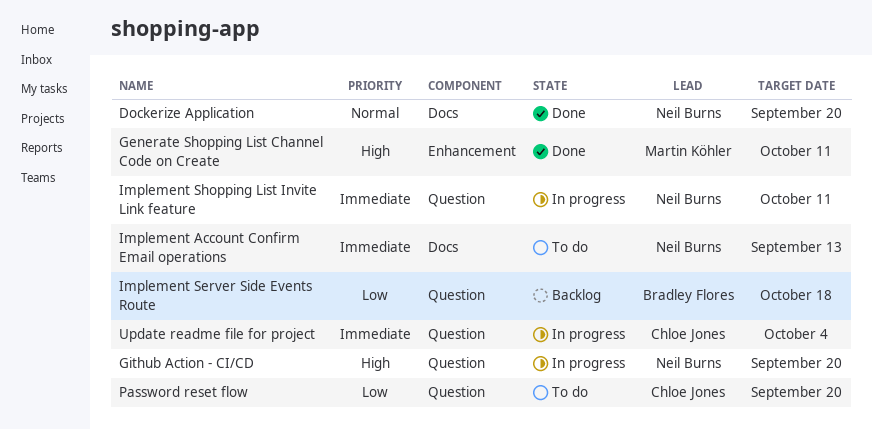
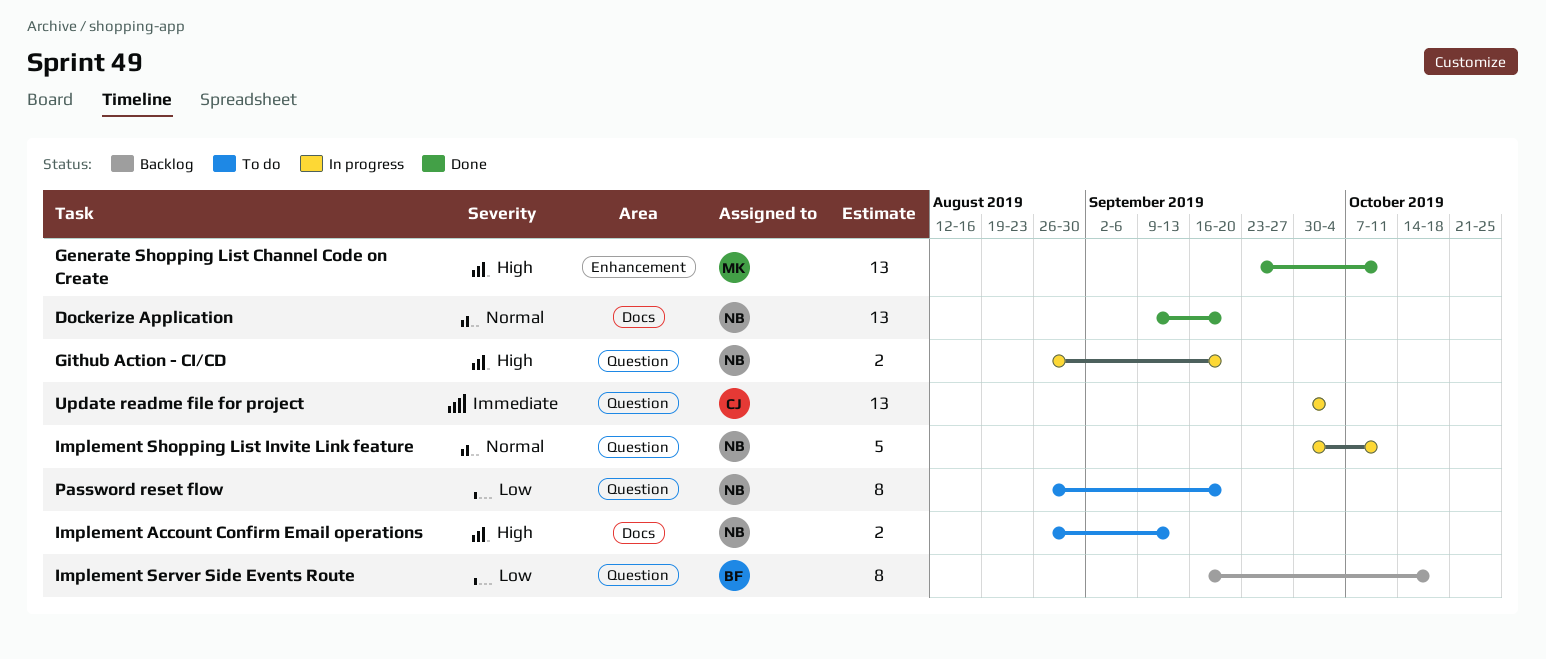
Implement Account Confirm Email operations, priority: Immediate -> High
Implement Shopping List Invite Link feature, priority: Immediate -> Normal
Password reset flow, owner: Chloe Jones -> Neil Burns

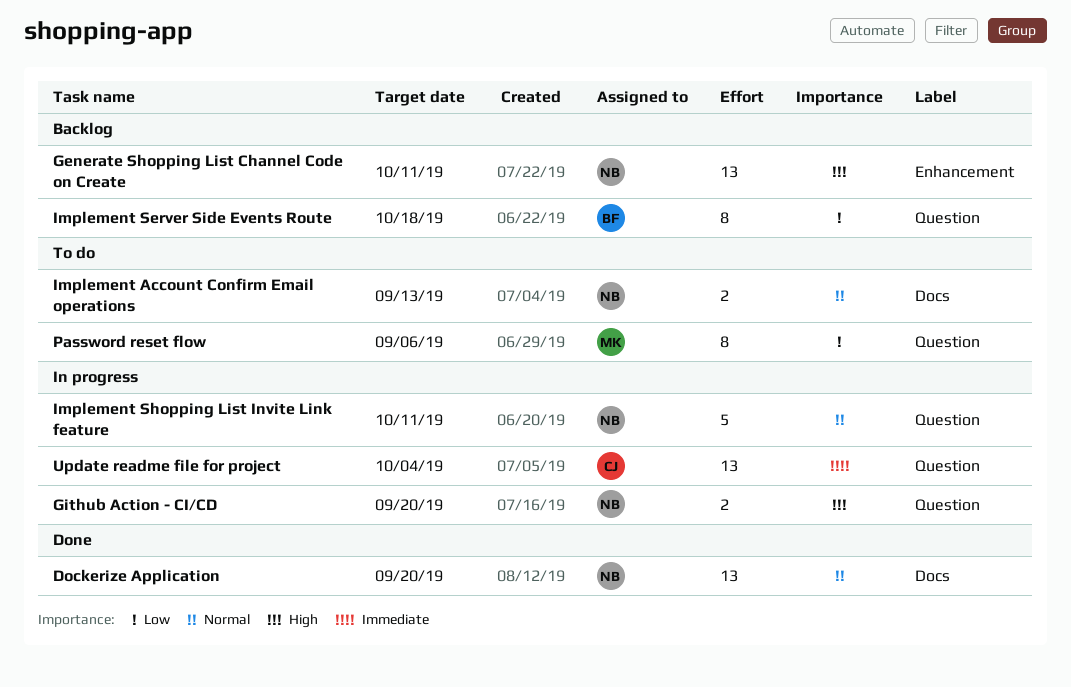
Generate Shopping List Channel Code on Create, status: Done -> Backlog
Generate Shopping List Channel Code on Create, owner: MK -> NB
Implement Account Confirm Email operations, priority: High -> Normal
Password reset flow, owner: NB -> MK
Password reset flow, due: Sep 20 -> Sep 6

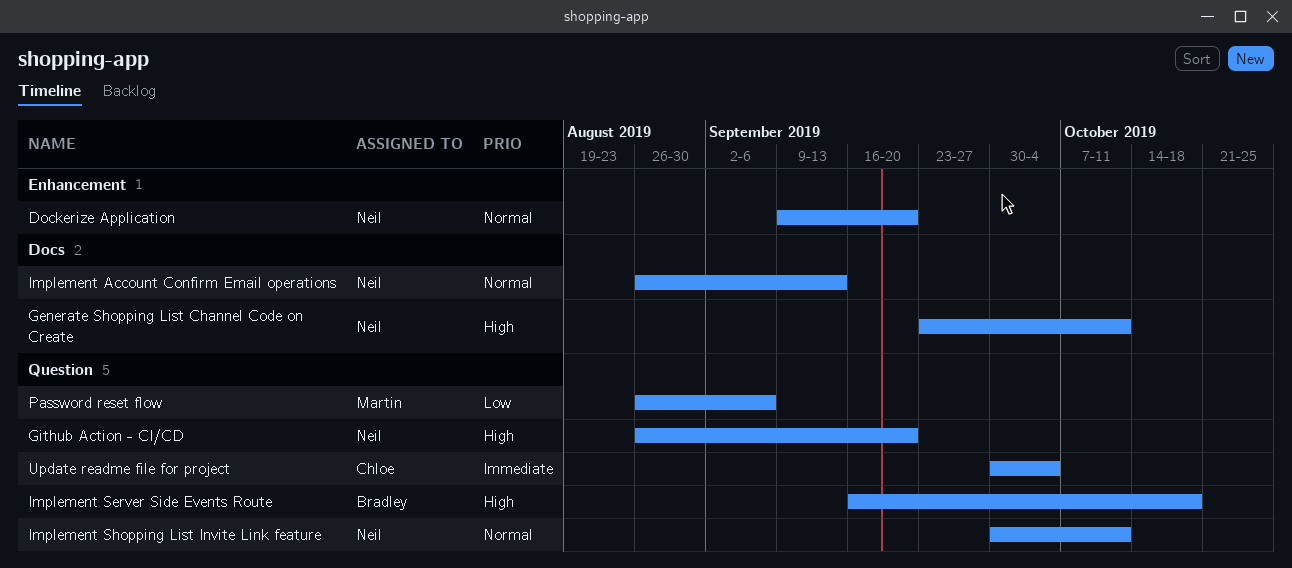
Dockerize Application, label: Docs -> Enhancement
Generate Shopping List Channel Code on Create, label: Enhancement -> Docs
Implement Server Side Events Route, priority: Low -> High

